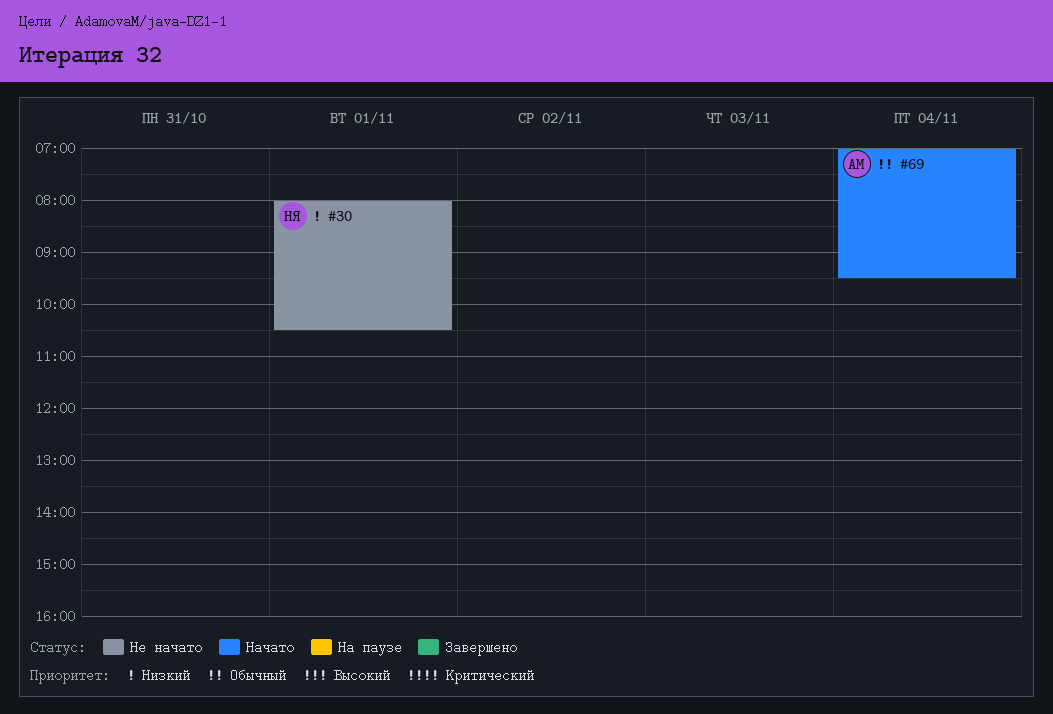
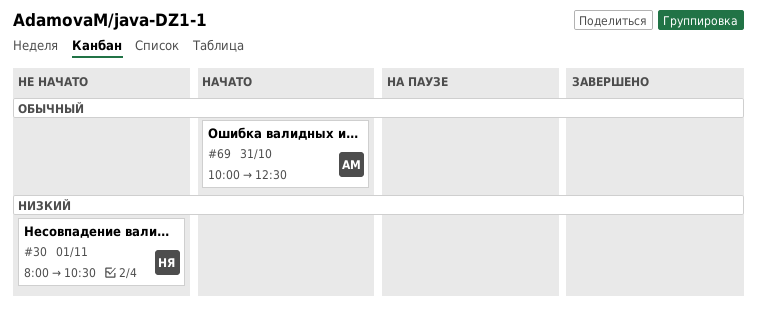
#69, day: Nov 4 -> Oct 31
#69, begins: 07:00 -> 10:00
#69, ends: 09:30 -> 12:30

